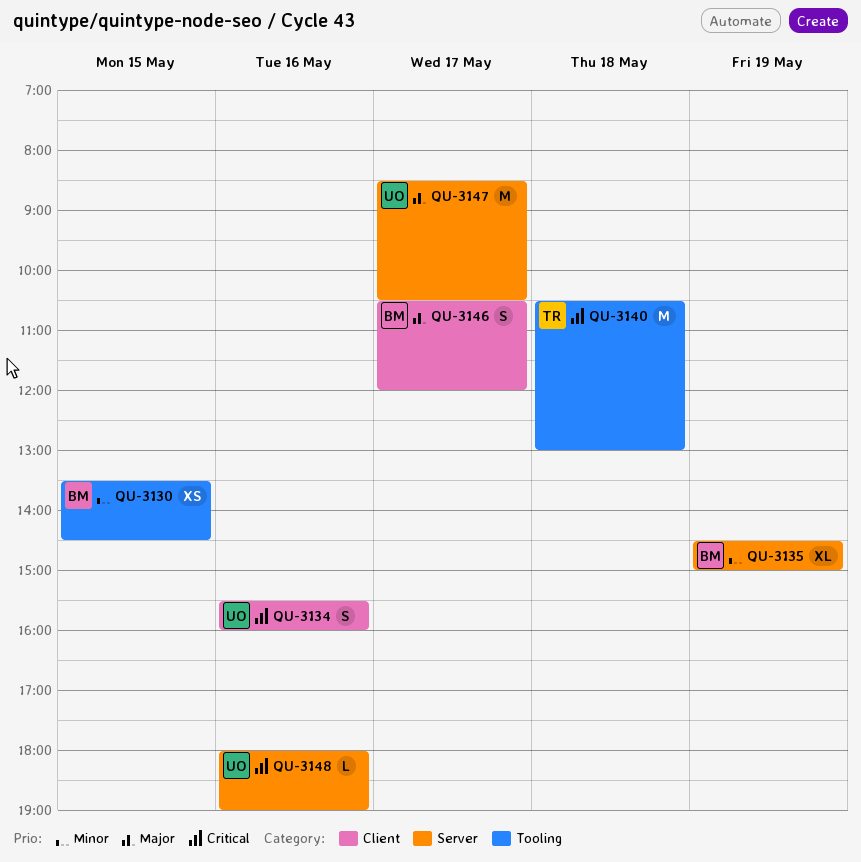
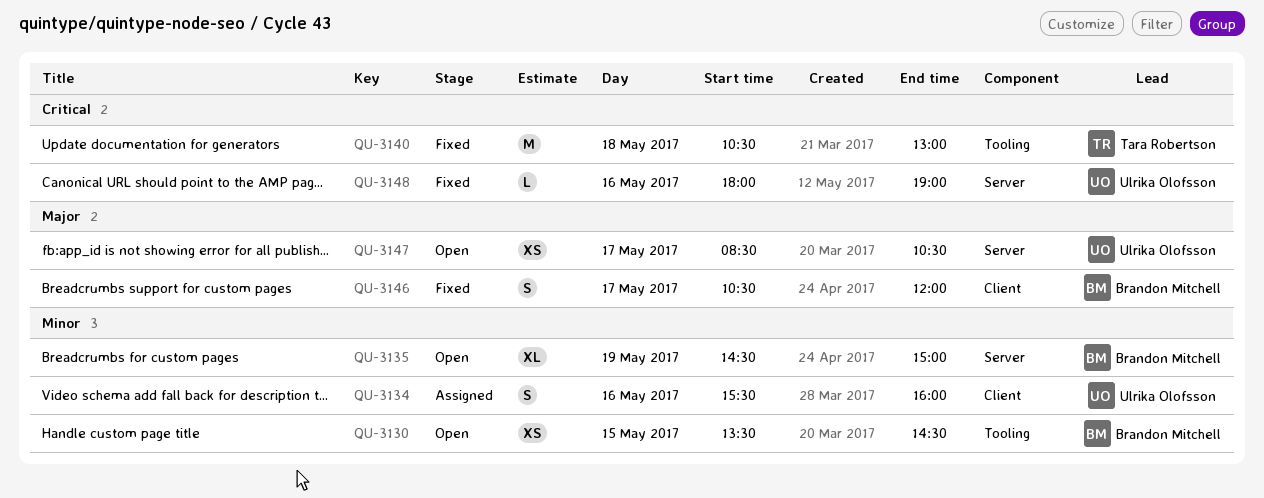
QU-3134, priority: Critical -> Minor
QU-3147, estimate: M -> XS

